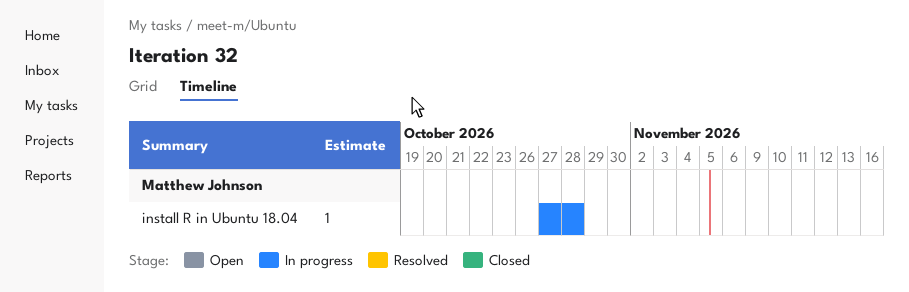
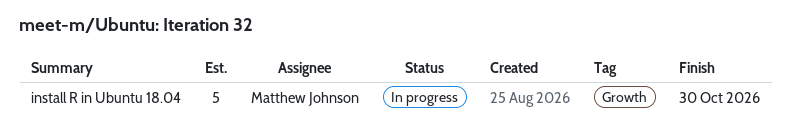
install R in Ubuntu 18.04, estimate: 1 -> 5
install R in Ubuntu 18.04, due: Oct 28 -> Oct 30

